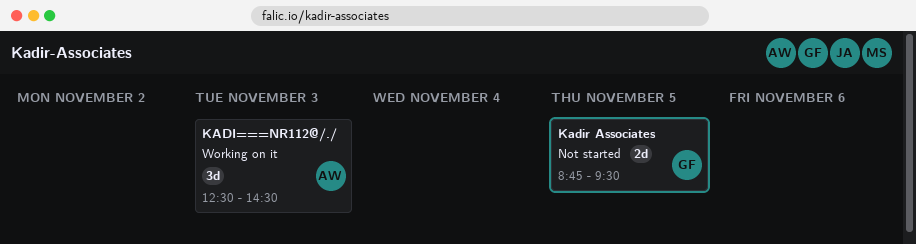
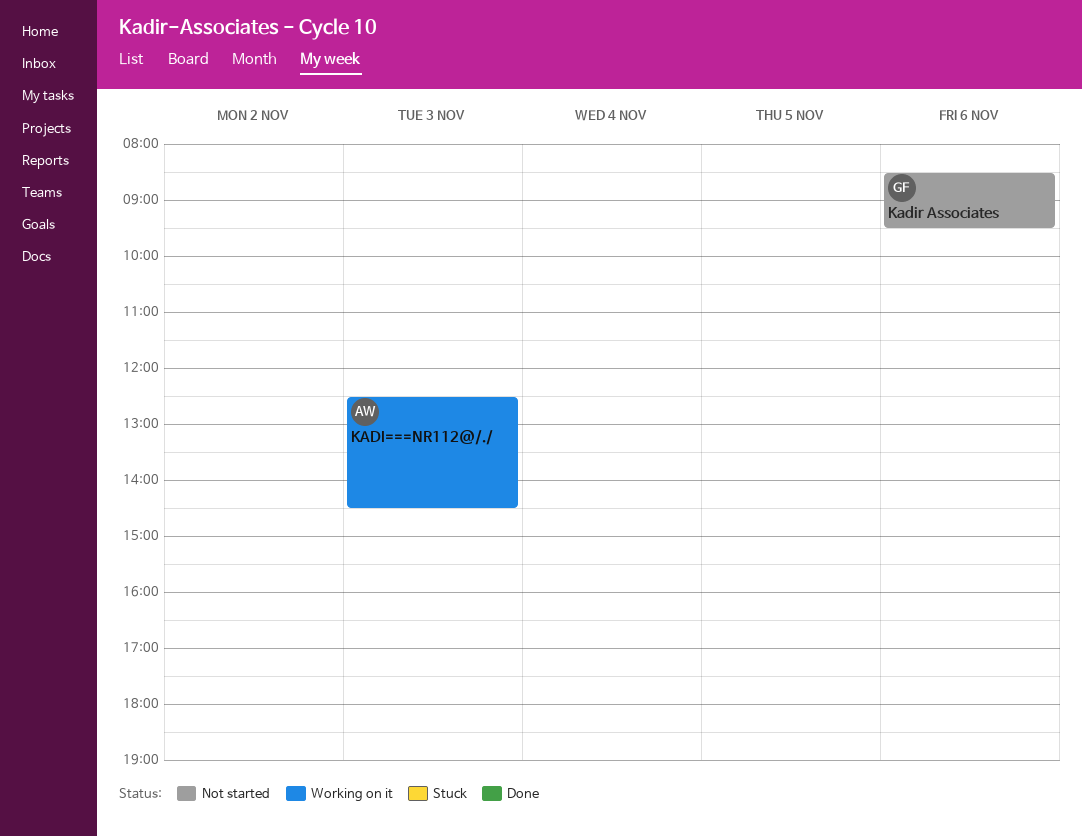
Kadir Associates, day: Nov 5 -> Nov 6
Kadir Associates, begins: 08:45 -> 08:30

